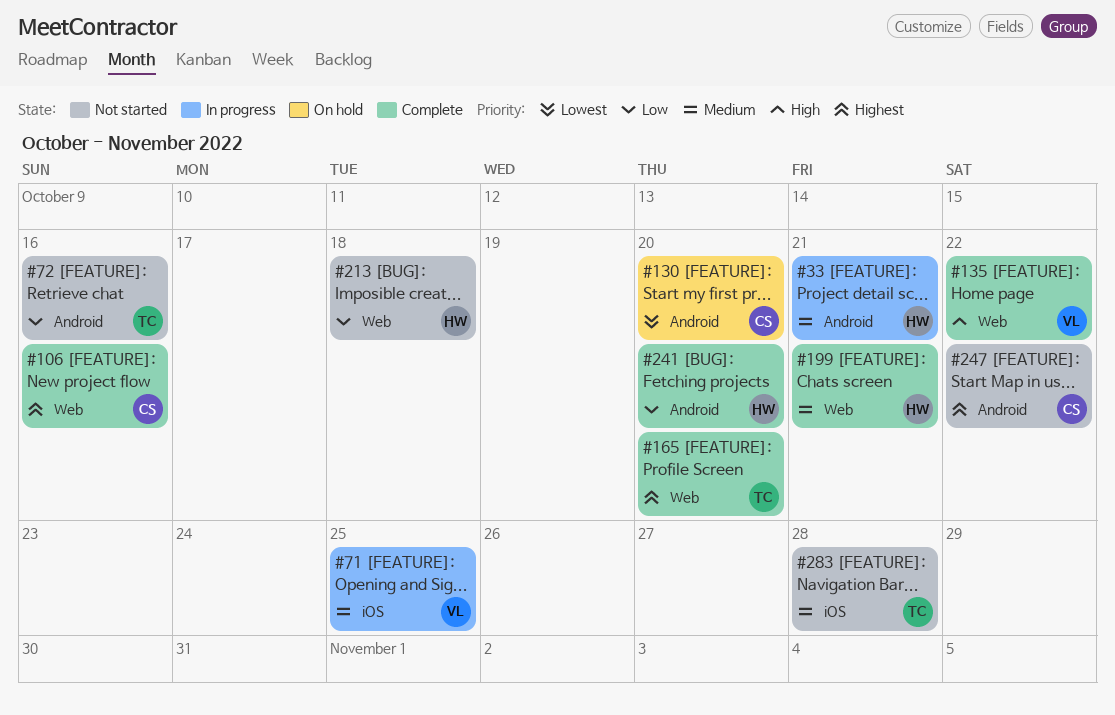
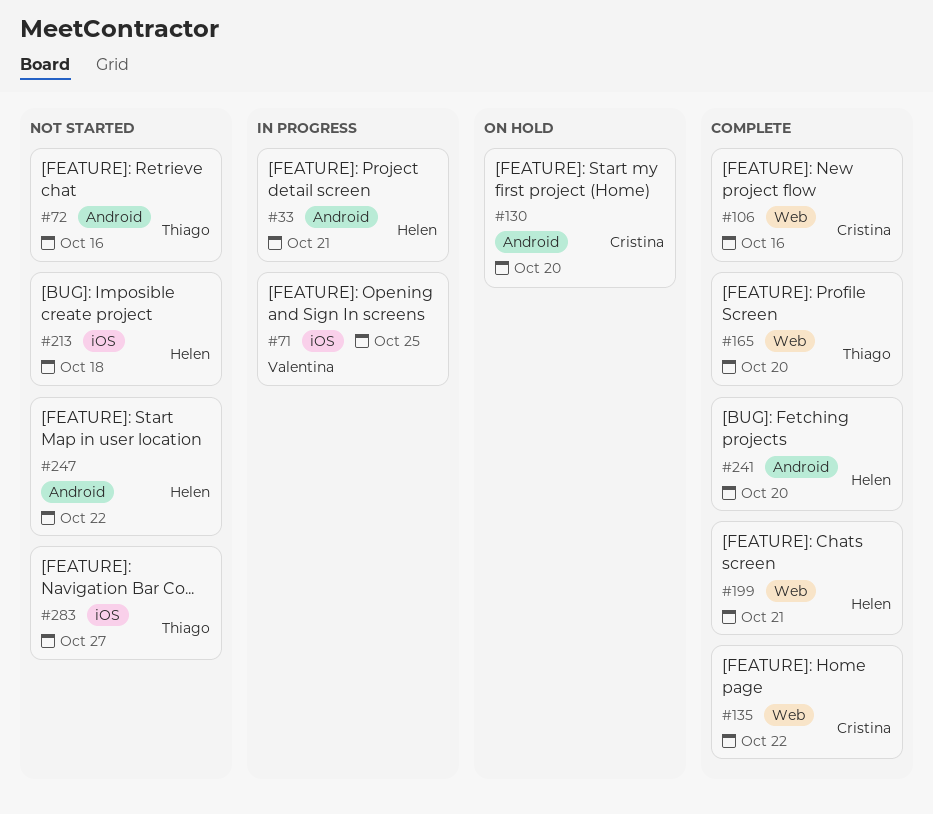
#135, owner: Valentina -> Cristina
#213, label: Web -> iOS
#247, owner: Cristina -> Helen
#283, due: Oct 28 -> Oct 27

